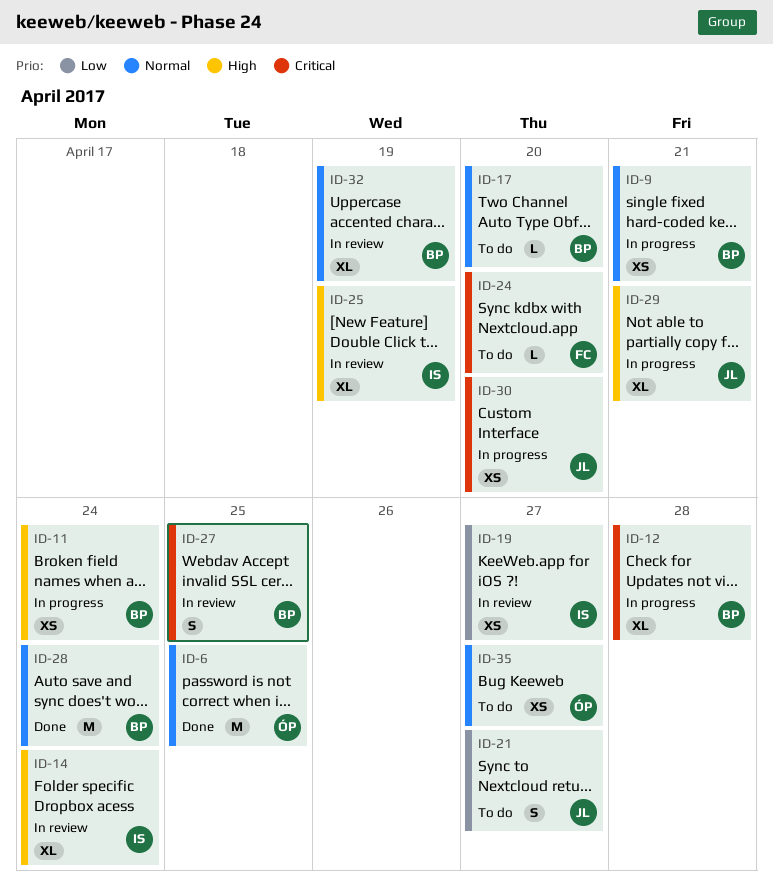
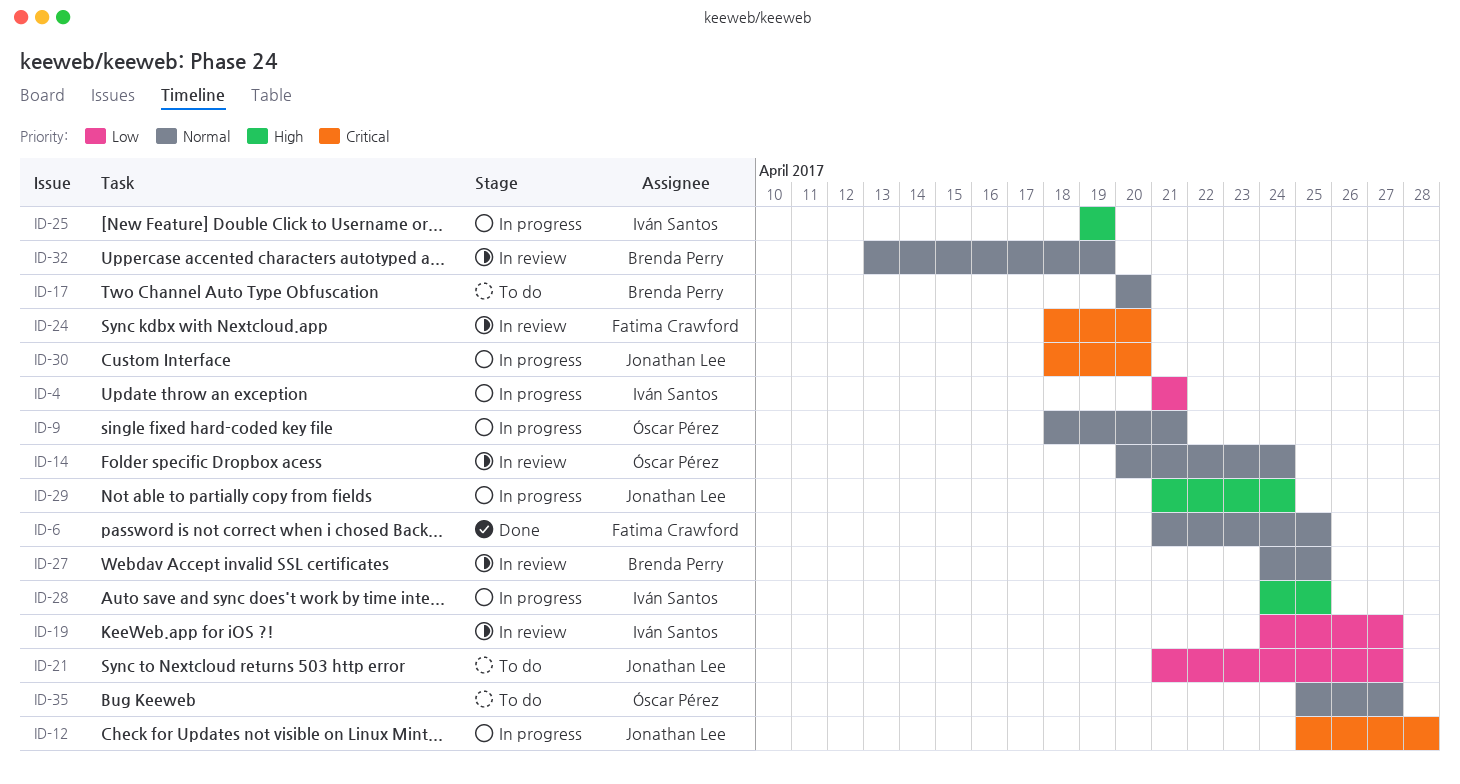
ID-4: none -> present
ID-6, owner: Óscar Pérez -> Fatima Crawford
ID-9, owner: Brenda Perry -> Óscar Pérez
ID-11: present -> none
ID-12, owner: Brenda Perry -> Jonathan Lee
ID-14, owner: Iván Santos -> Óscar Pérez
ID-14, priority: High -> Normal
ID-24, status: To do -> In review
ID-25, status: In review -> In progress
ID-27, priority: Critical -> Normal
ID-28, status: Done -> In progress
ID-28, owner: Brenda Perry -> Iván Santos
ID-28, priority: Normal -> High
ID-28, due: Apr 24 -> Apr 25
ID-29, due: Apr 21 -> Apr 24

